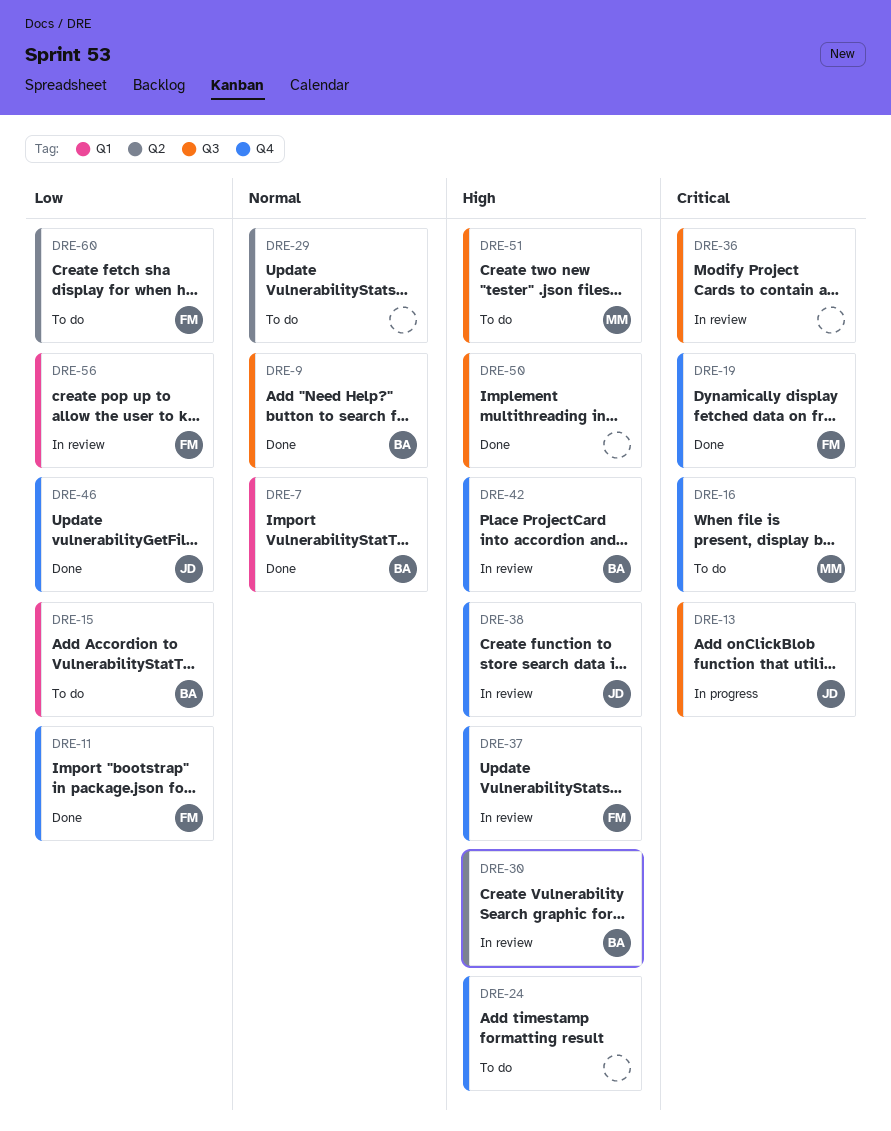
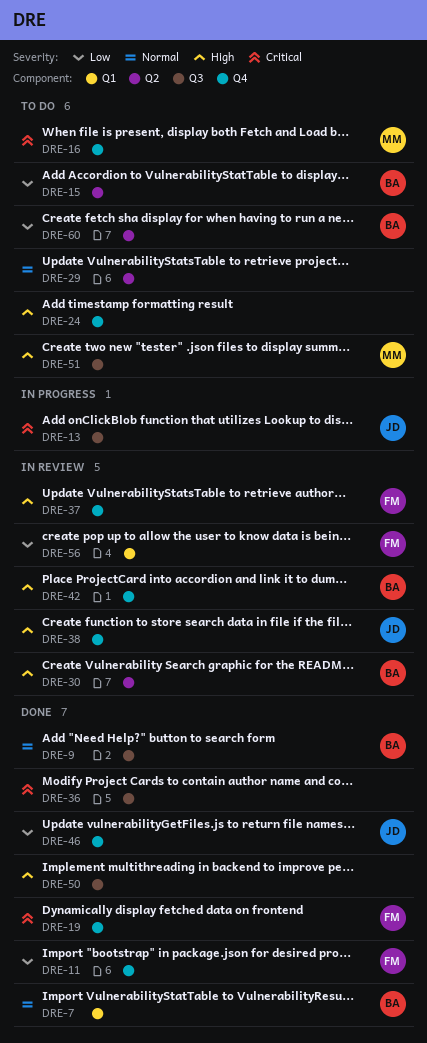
DRE-15, label: Q1 -> Q2
DRE-36, status: In review -> Done
DRE-60, owner: FM -> BA

